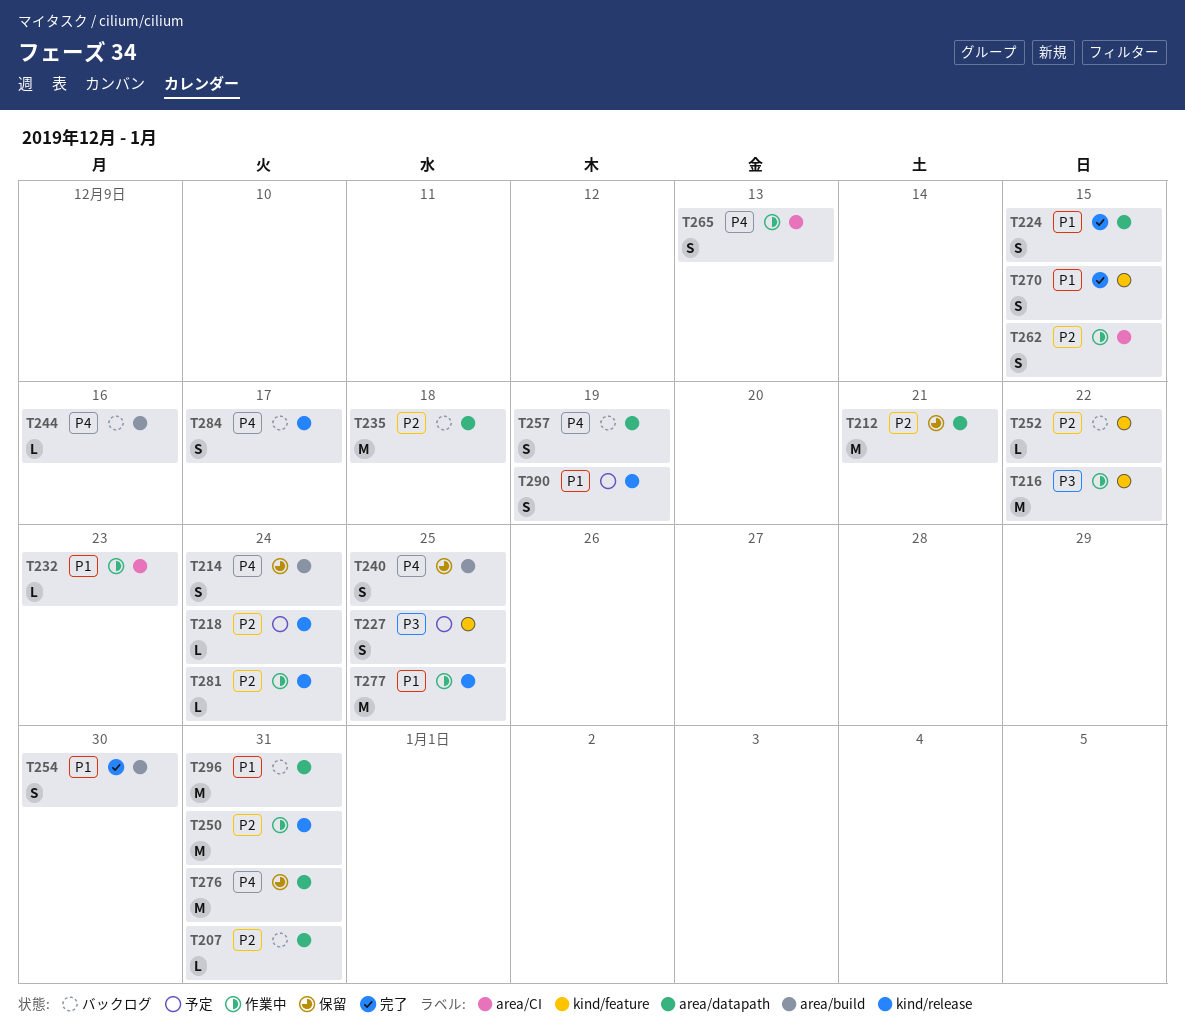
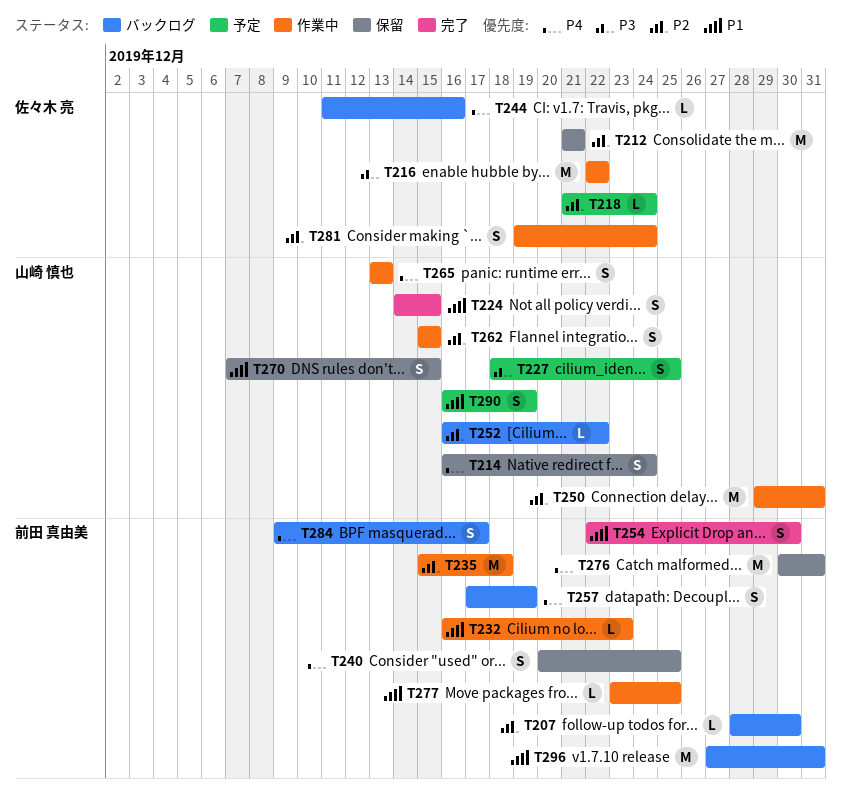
T207, due: Dec 31 -> Dec 30
T235, status: バックログ -> 作業中
T270, status: 完了 -> 保留
T277, estimate: M -> L
T281, estimate: L -> S

